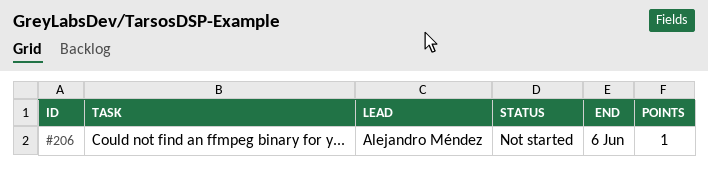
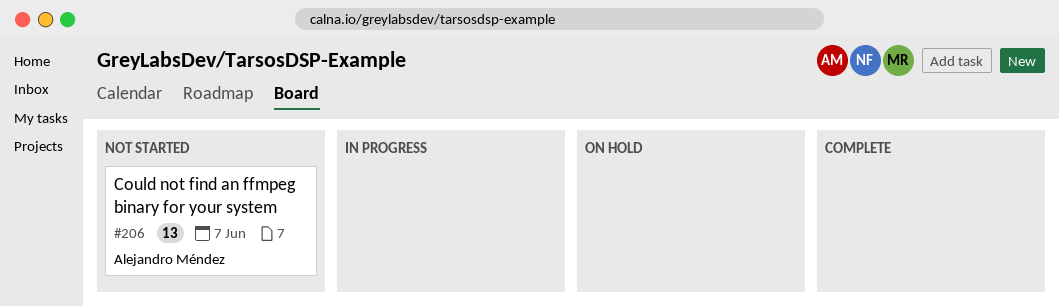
#206, estimate: 1 -> 13
#206, due: Jun 6 -> Jun 7

